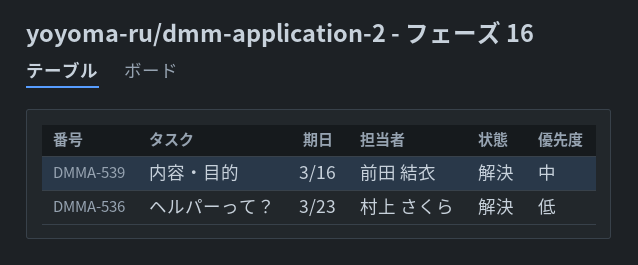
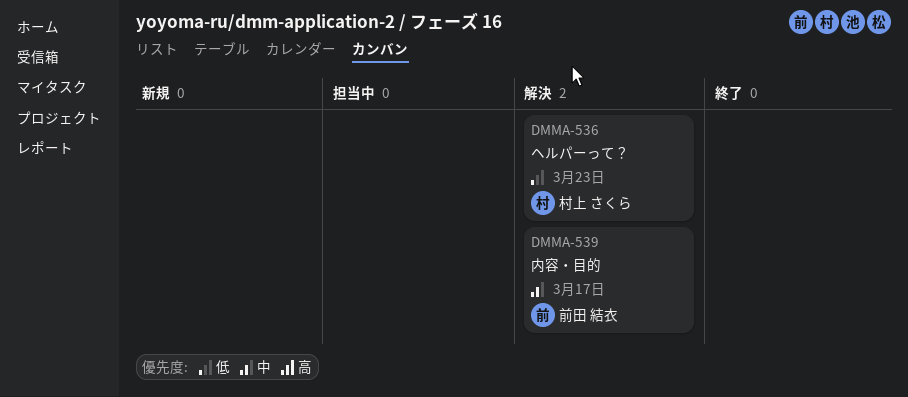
DMMA-539, due: Mar 16 -> Mar 17

